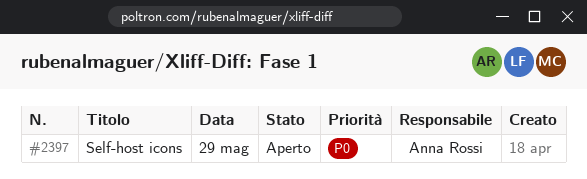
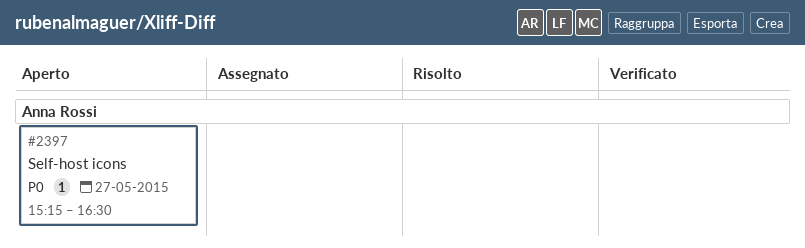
#2397, day: May 29 -> May 27

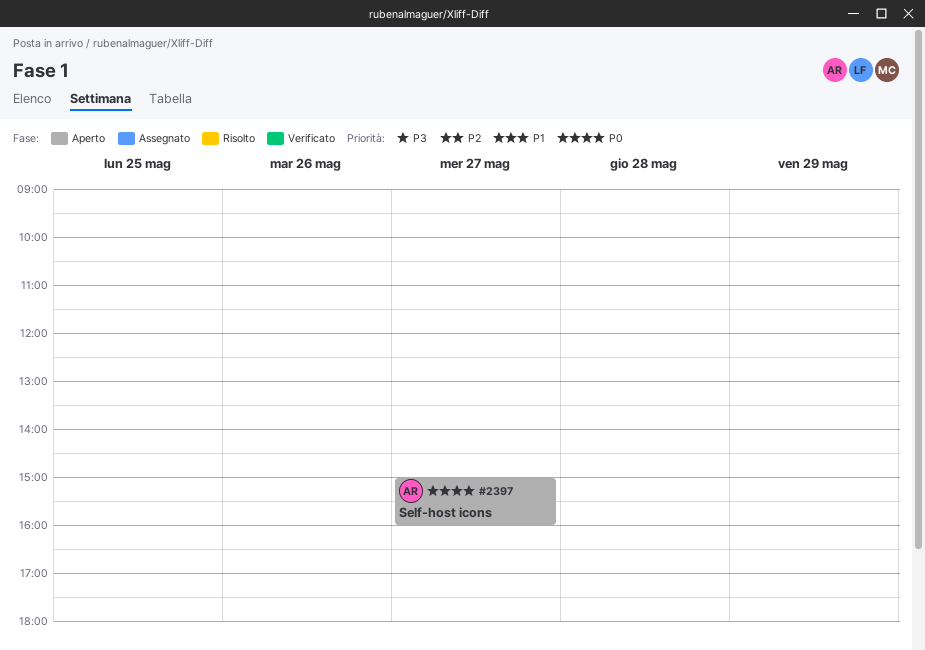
#2397, begins: 15:15 -> 15:00
#2397, ends: 16:30 -> 16:00

